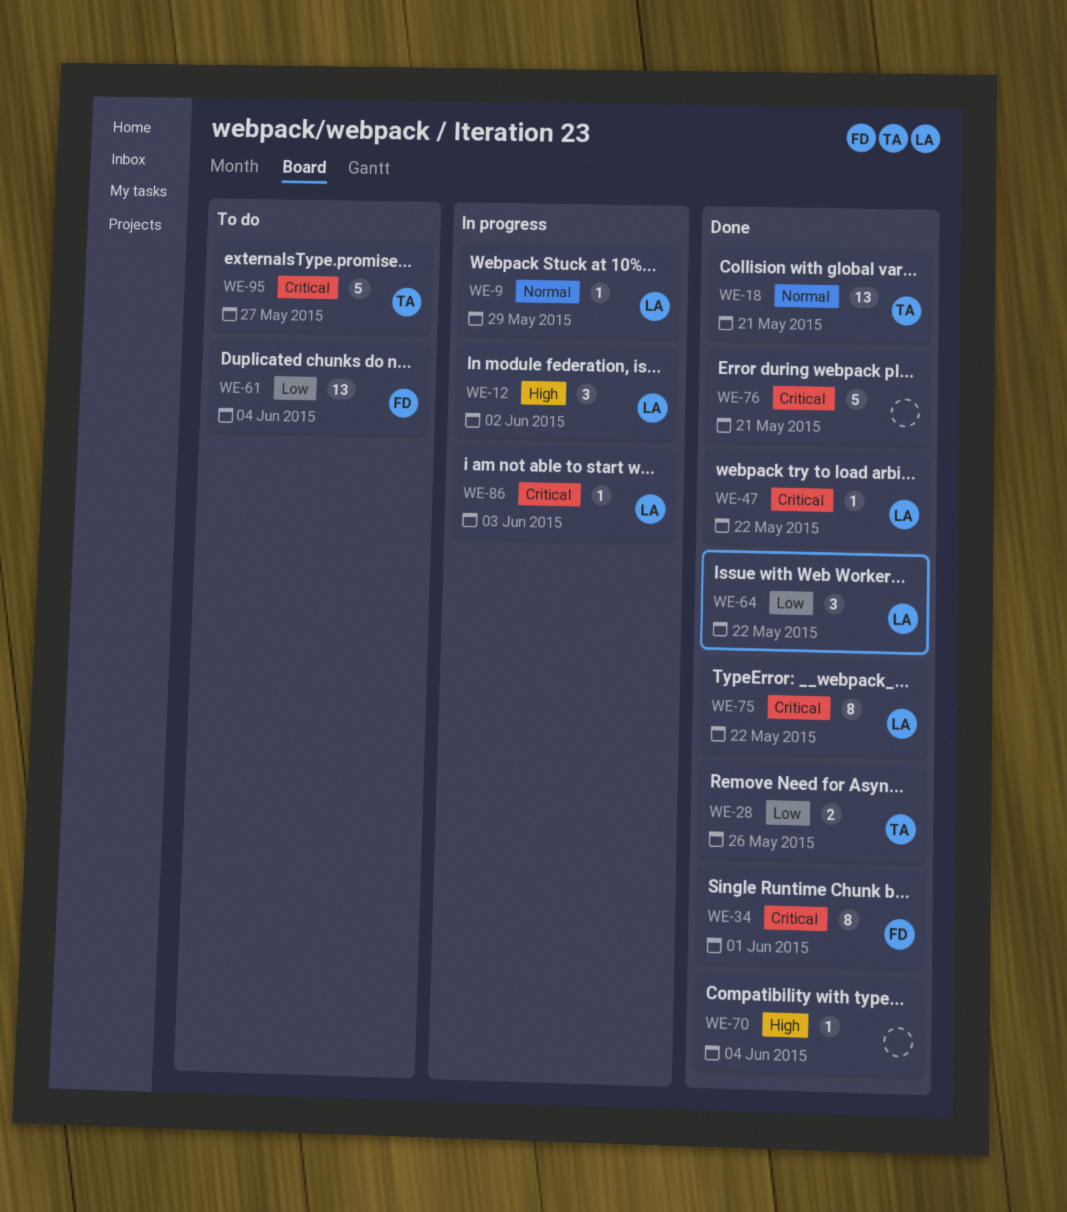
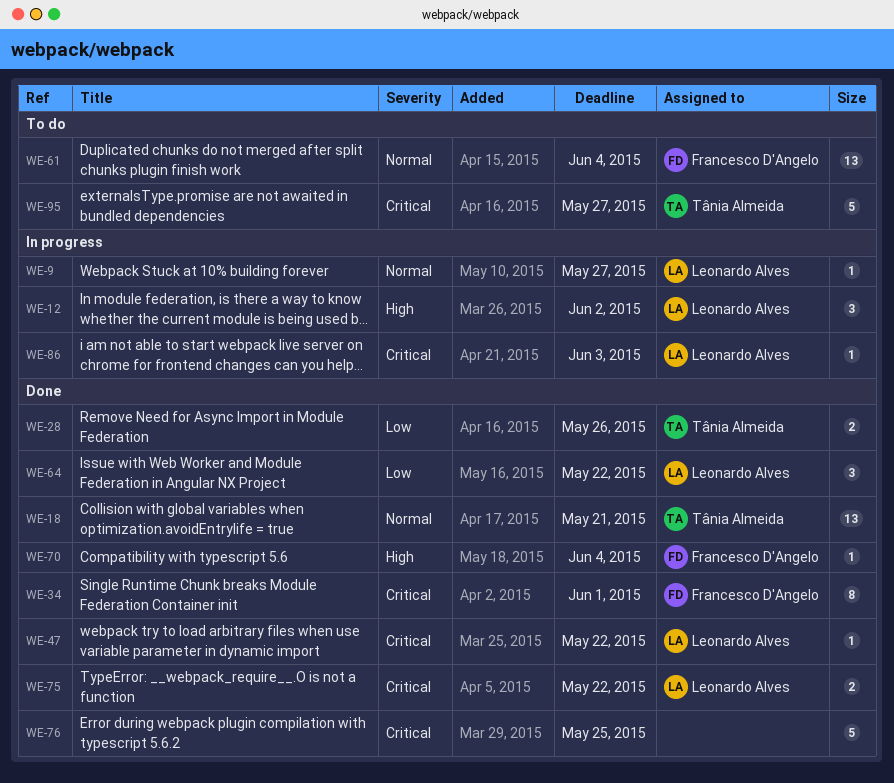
WE-9, due: May 29 -> May 27
WE-61, priority: Low -> Normal
WE-70, owner: none -> Francesco D'Angelo
WE-75, estimate: 8 -> 2
WE-76, due: May 21 -> May 25

